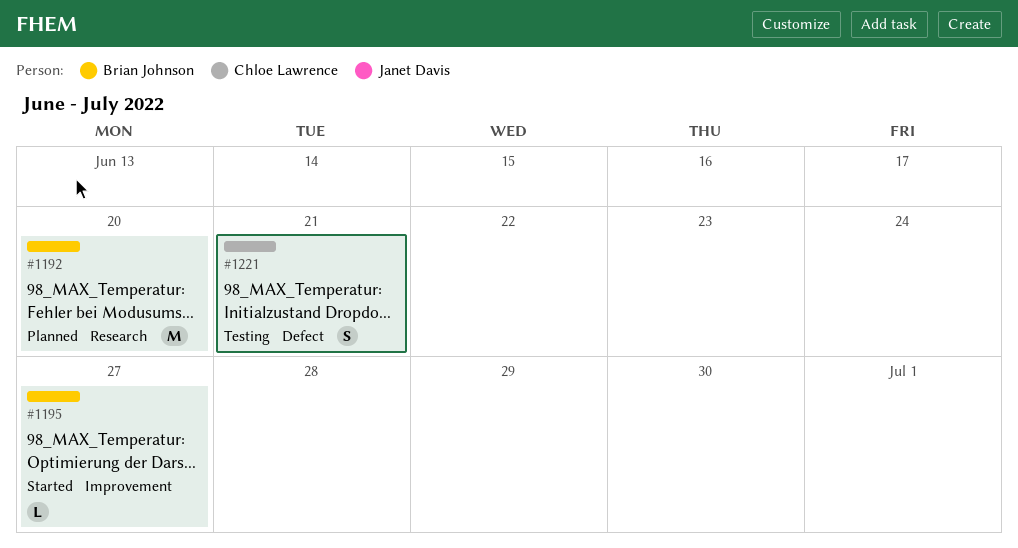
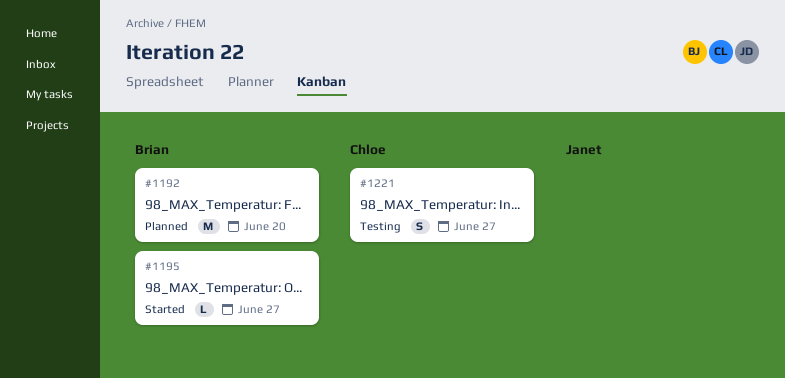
#1221, due: Jun 21 -> Jun 27

